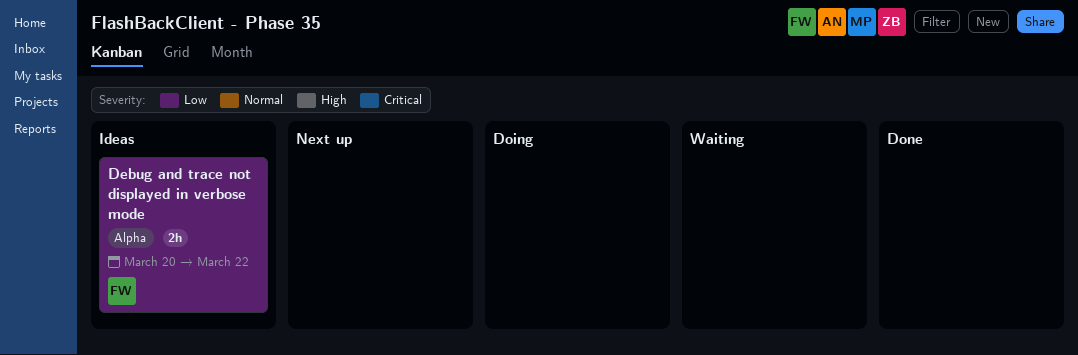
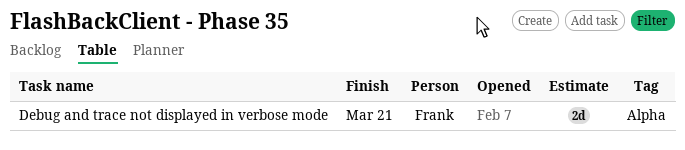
Debug and trace not displayed in verbose mode, estimate: 2h -> 2d
Debug and trace not displayed in verbose mode, due: Mar 22 -> Mar 21

